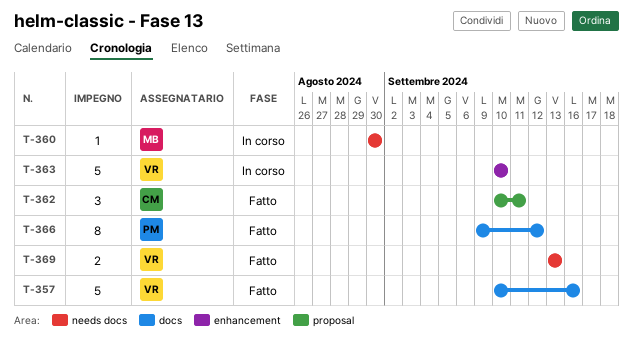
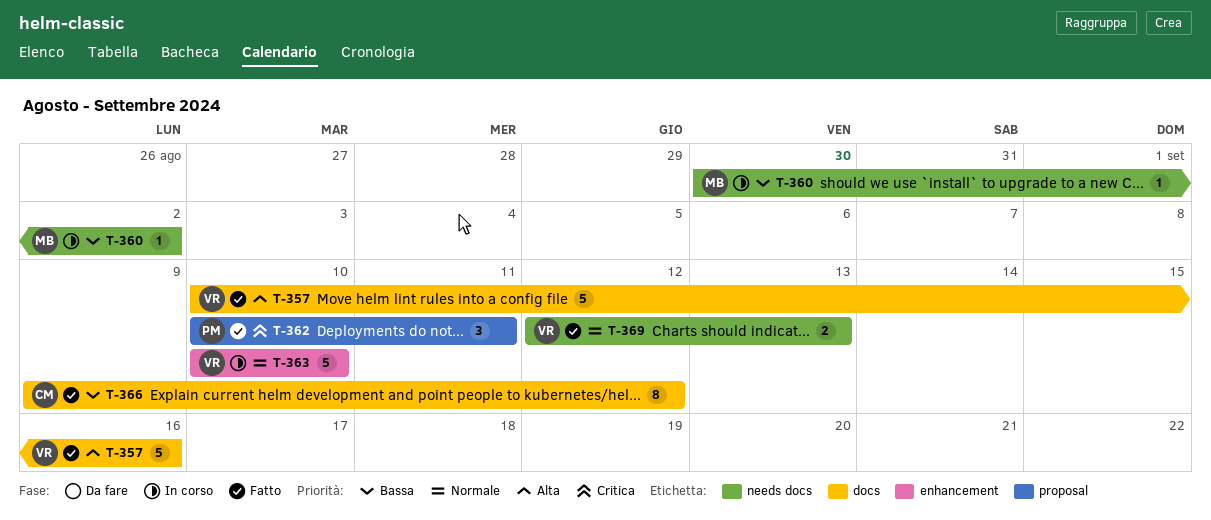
T-360, due: Aug 30 -> Sep 2
T-362, owner: CM -> PM
T-366, owner: PM -> CM
T-369, start: Sep 13 -> Sep 12

